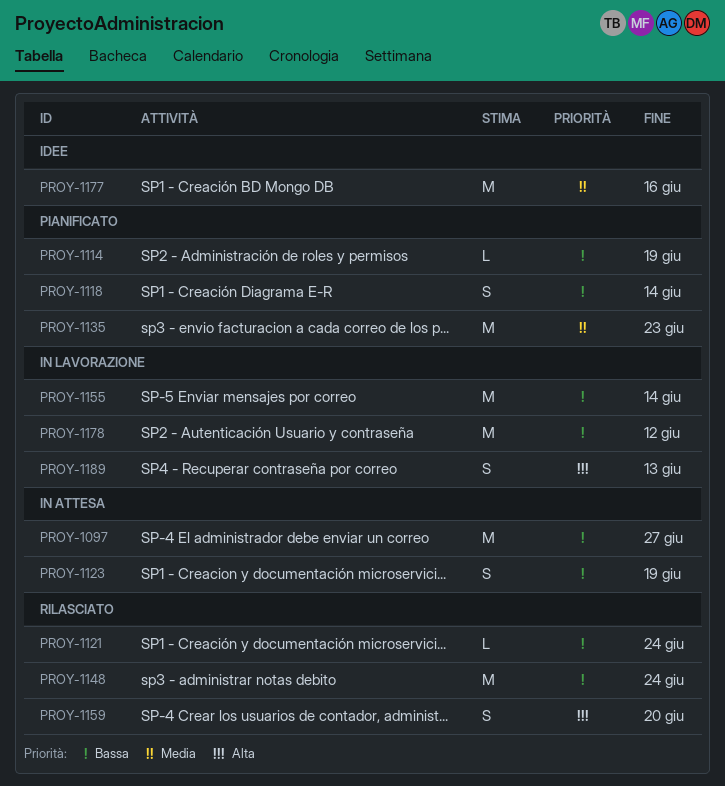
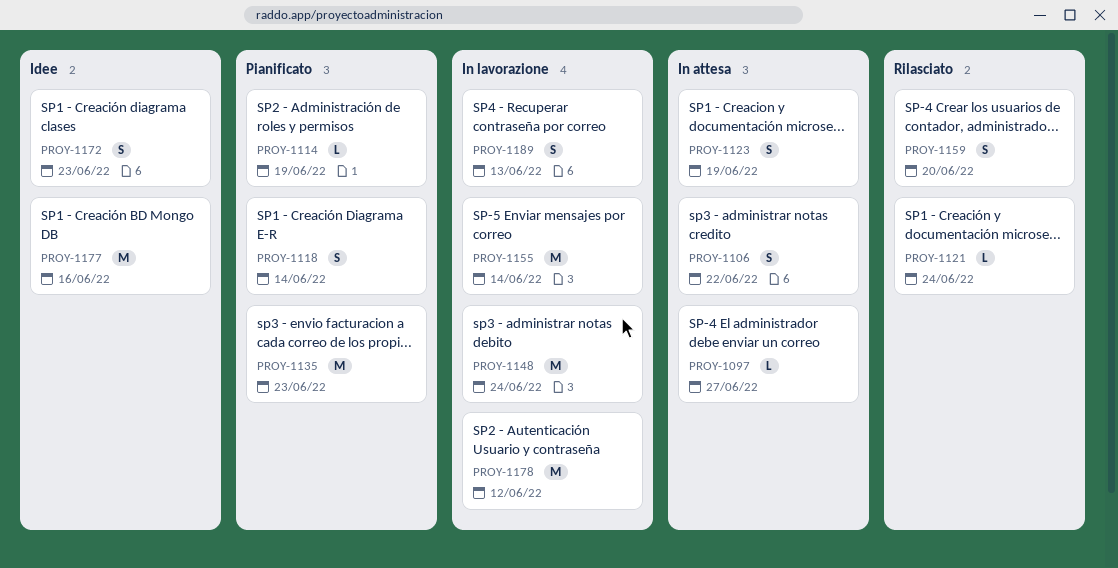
PROY-1097, estimate: M -> L
PROY-1106: none -> present
PROY-1148, status: Rilasciato -> In lavorazione
PROY-1172: none -> present

